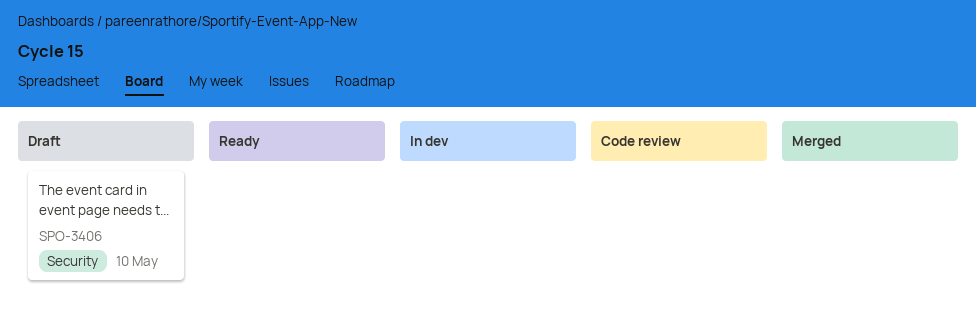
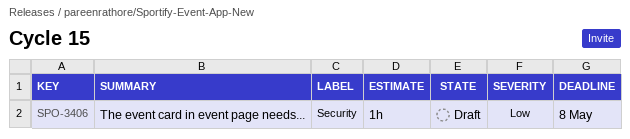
SPO-3406, due: May 10 -> May 8

